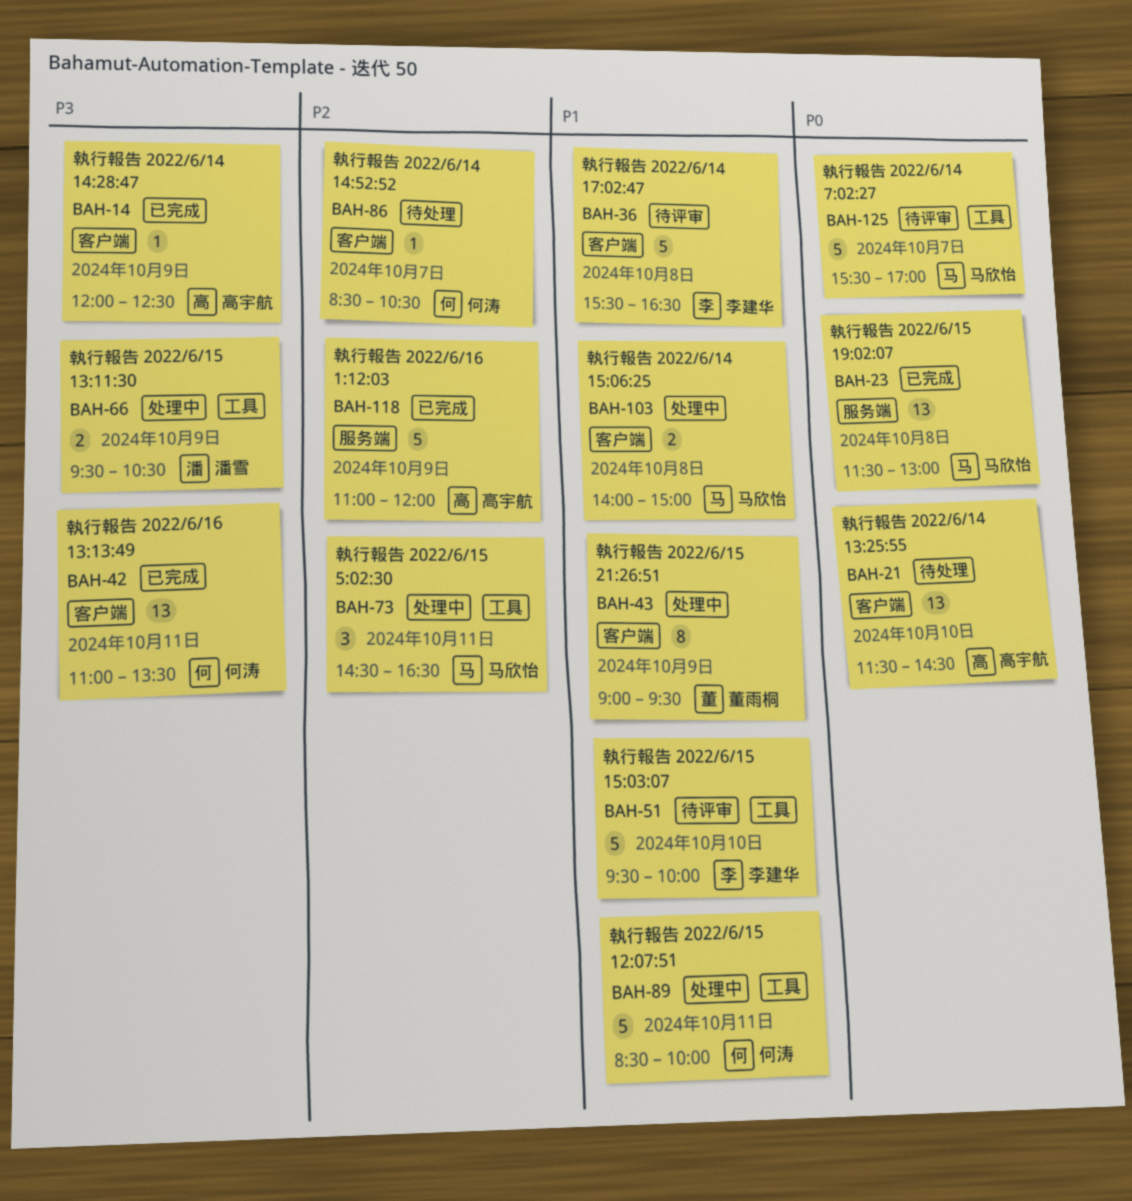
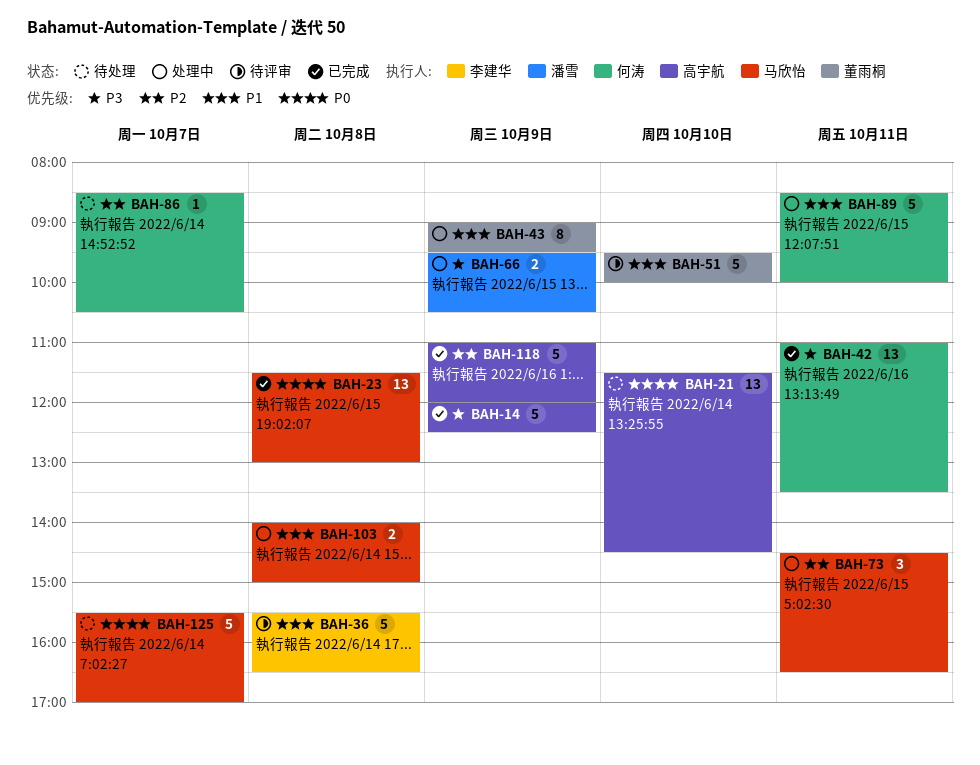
BAH-14, estimate: 1 -> 5
BAH-51, owner: 李建华 -> 董雨桐
BAH-125, status: 待评审 -> 待处理

